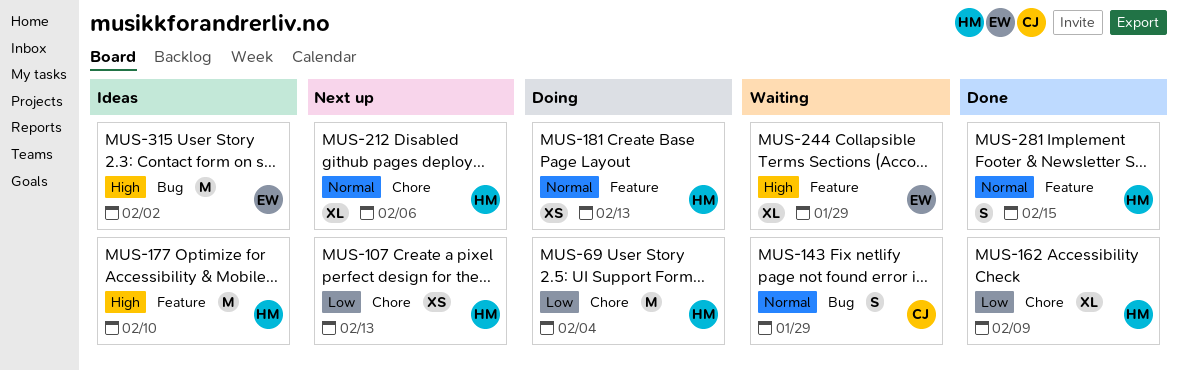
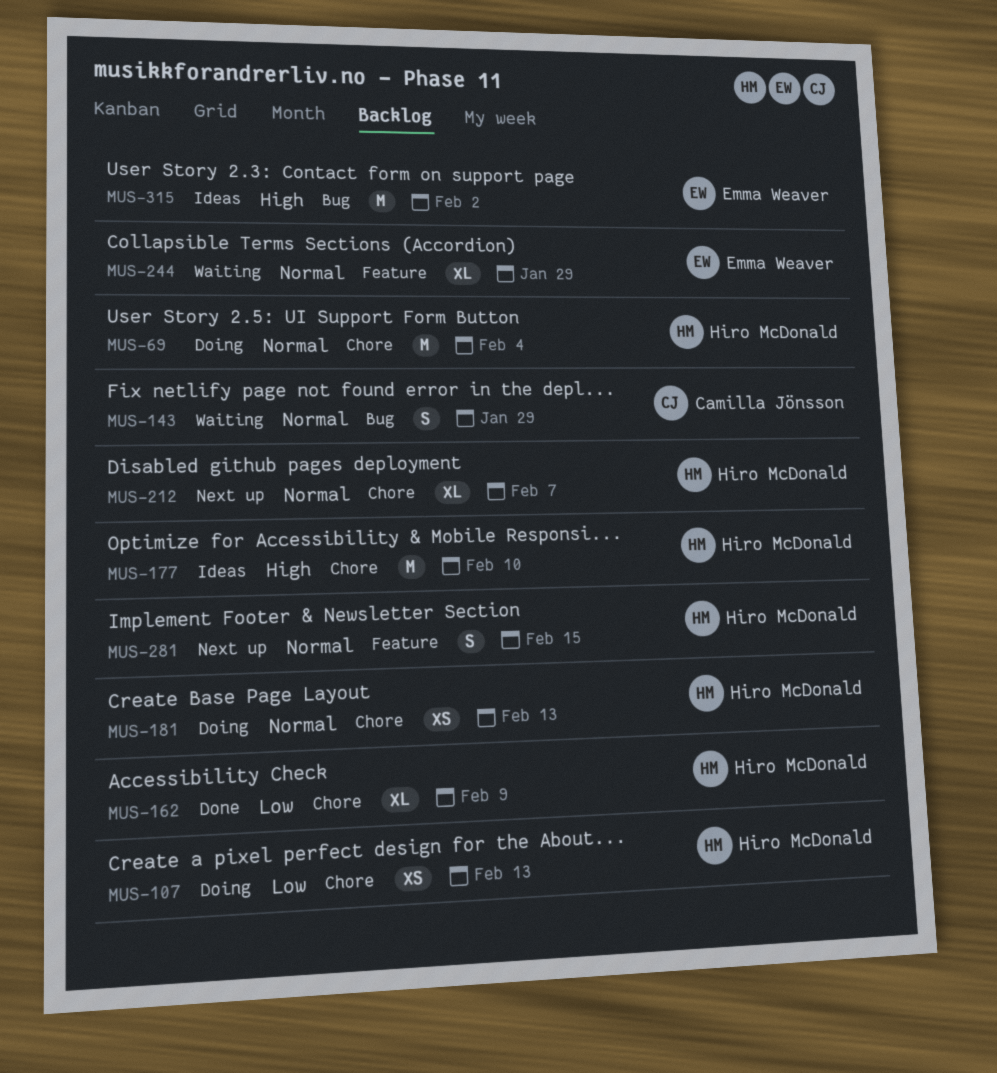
MUS-69, priority: Low -> Normal
MUS-107, status: Next up -> Doing
MUS-177, label: Feature -> Chore
MUS-181, label: Feature -> Chore
MUS-212, due: Feb 6 -> Feb 7
MUS-244, priority: High -> Normal
MUS-281, status: Done -> Next up

